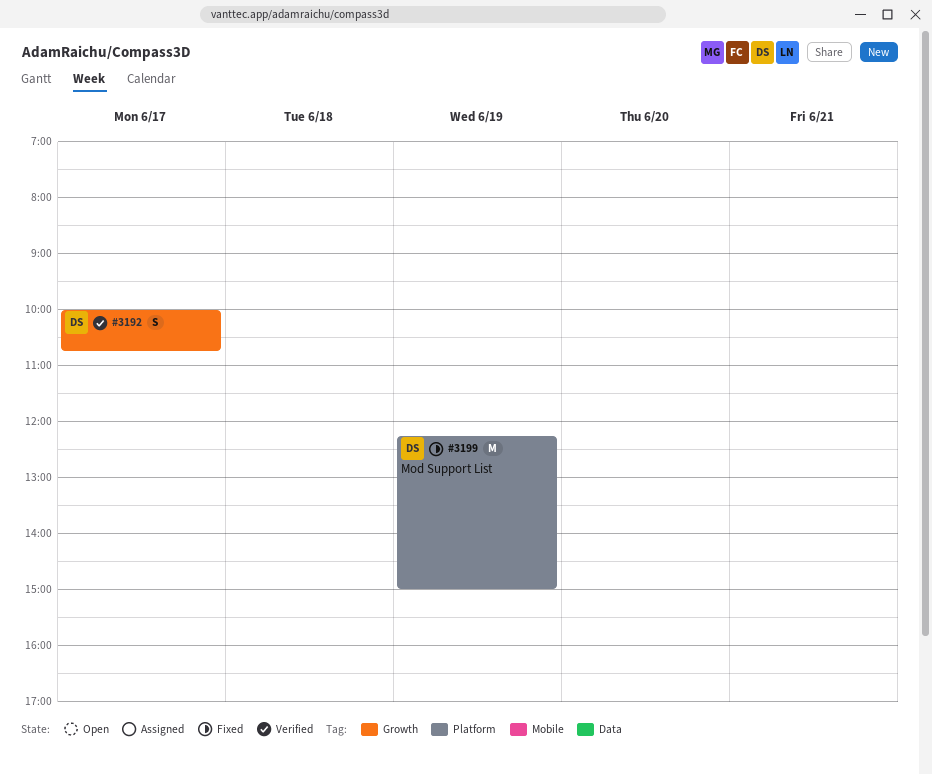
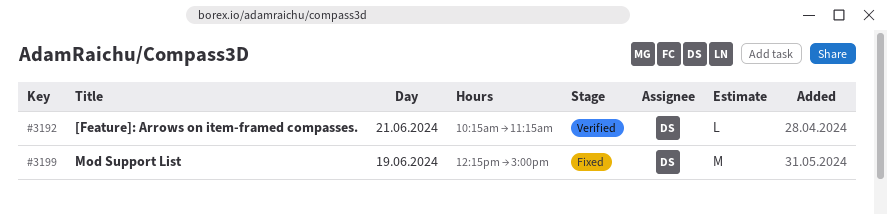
#3192, estimate: S -> L
#3192, day: Jun 17 -> Jun 21
#3192, begins: 10:00 -> 10:15
#3192, ends: 10:45 -> 11:15

